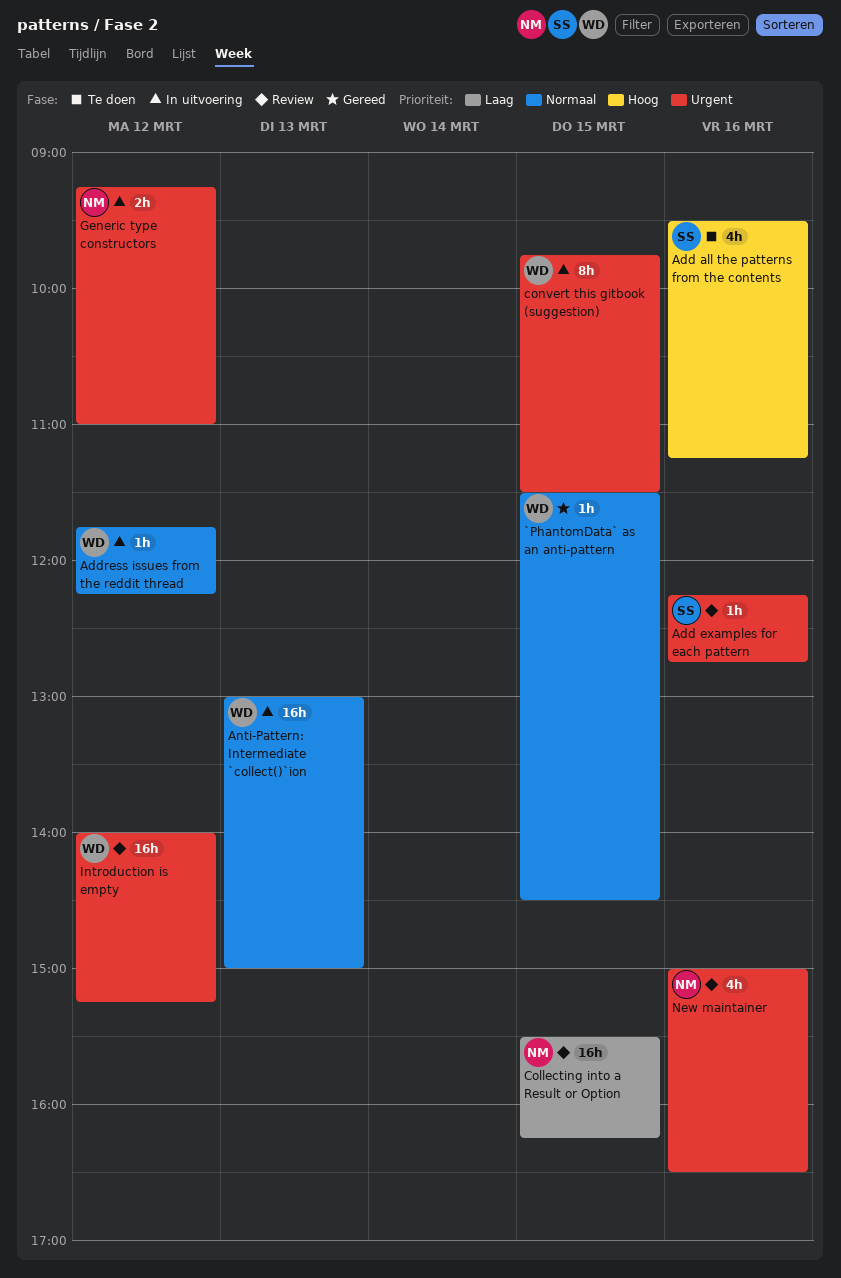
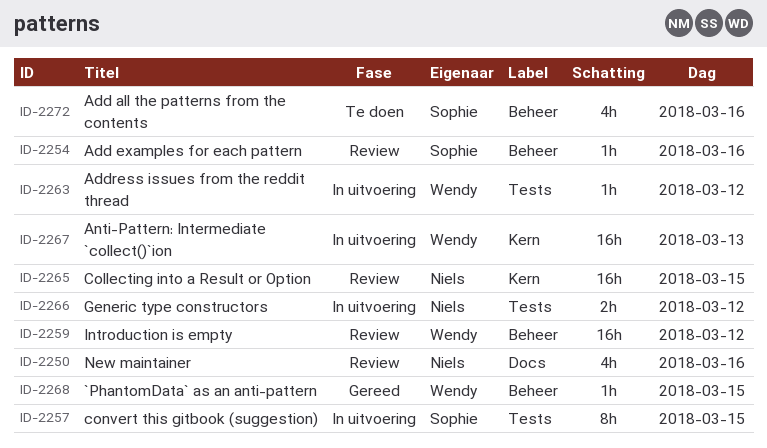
convert this gitbook (suggestion), owner: Wendy -> Sophie

